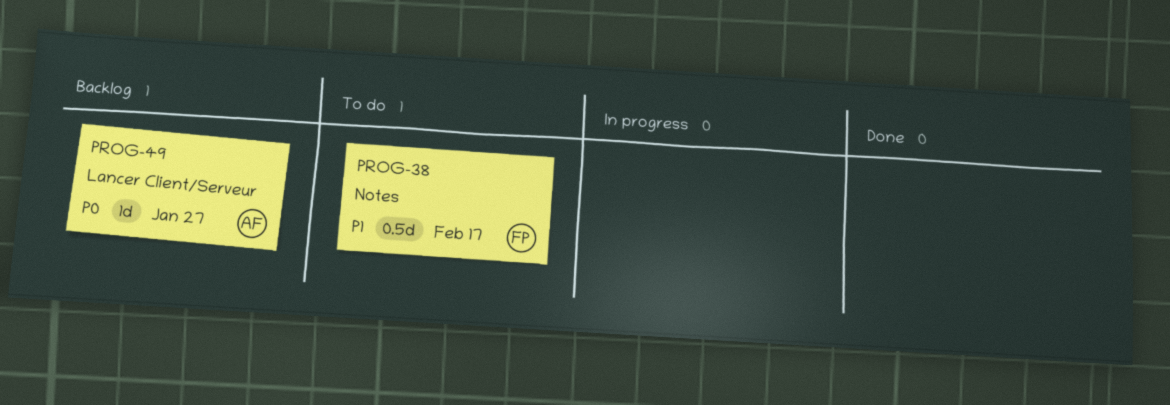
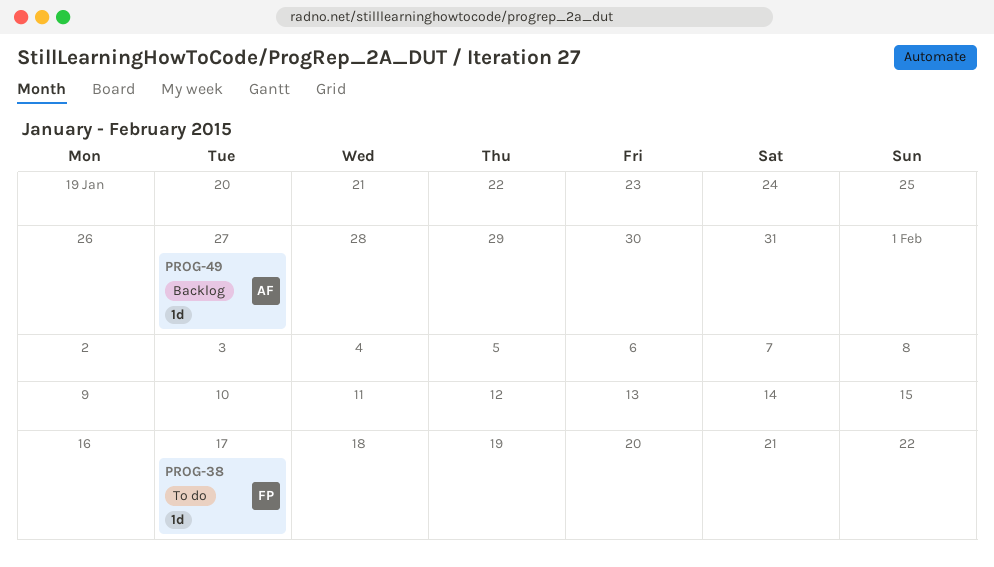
PROG-38, estimate: 0.5d -> 1d

